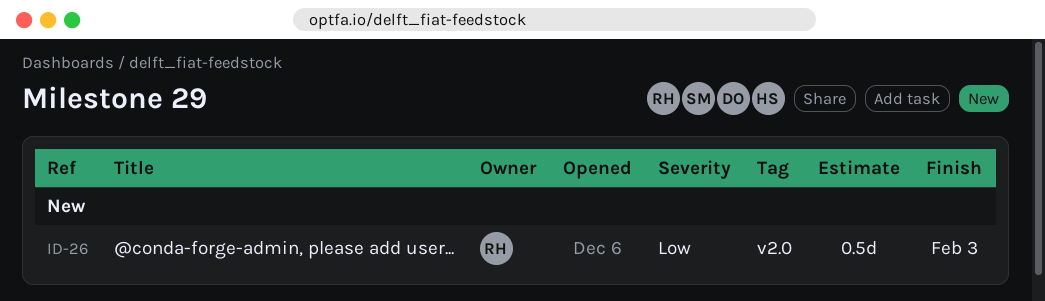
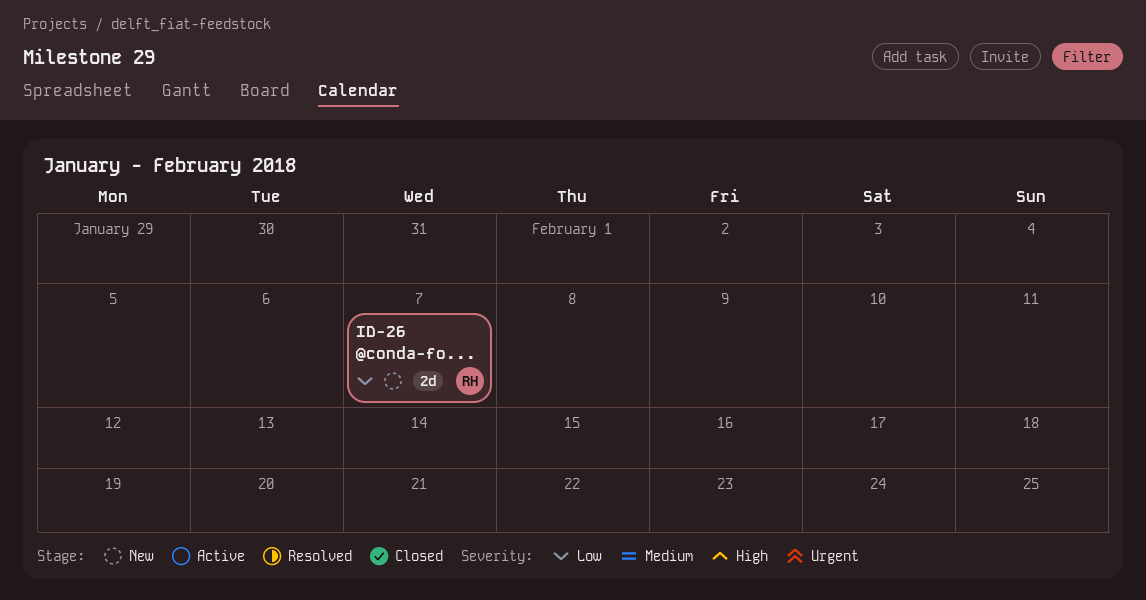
ID-26, estimate: 0.5d -> 2d
ID-26, due: Feb 3 -> Feb 7

